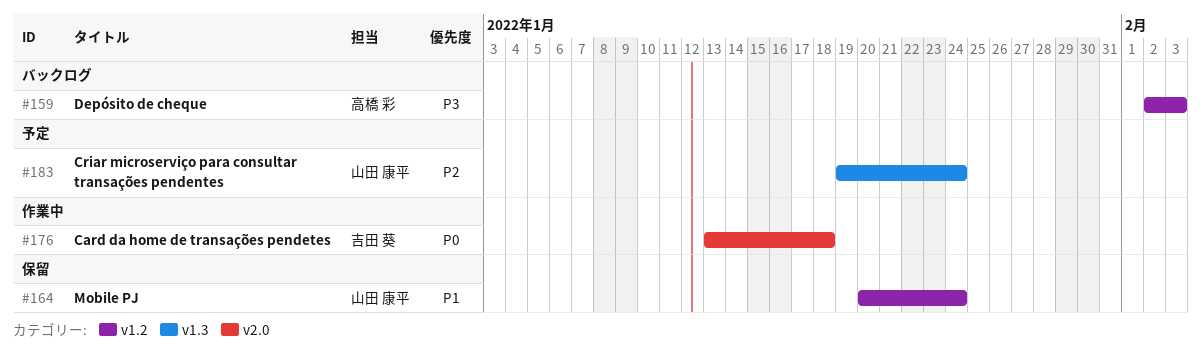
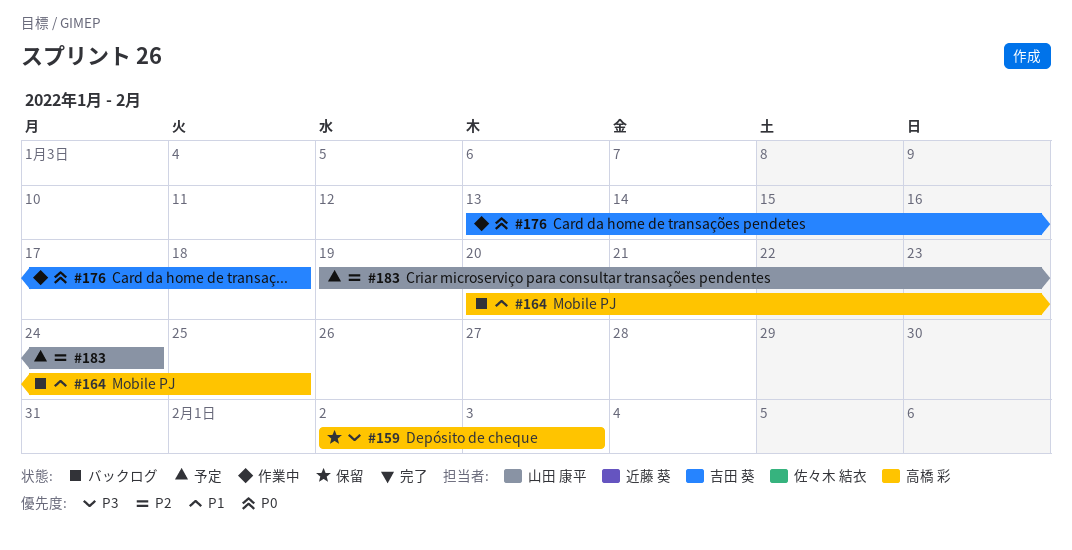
#159, status: バックログ -> 保留
#164, status: 保留 -> バックログ
#164, owner: 山田 康平 -> 高橋 彩
#164, due: Jan 24 -> Jan 25

